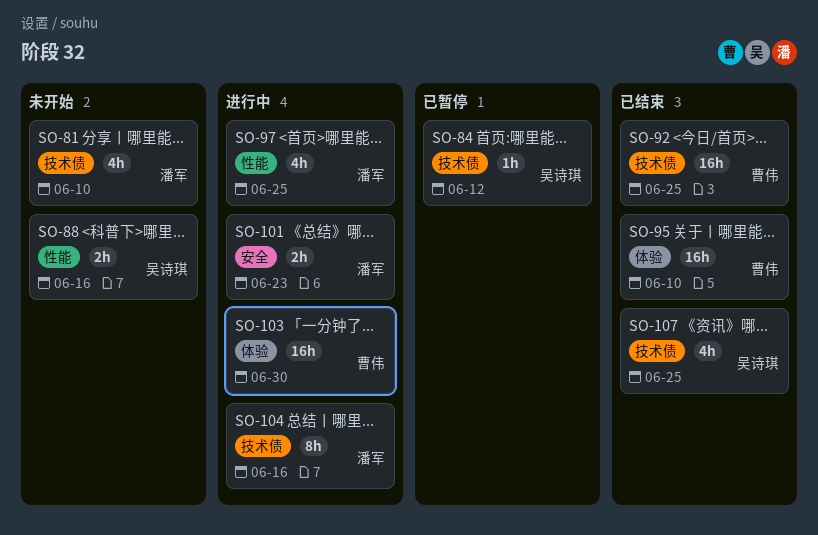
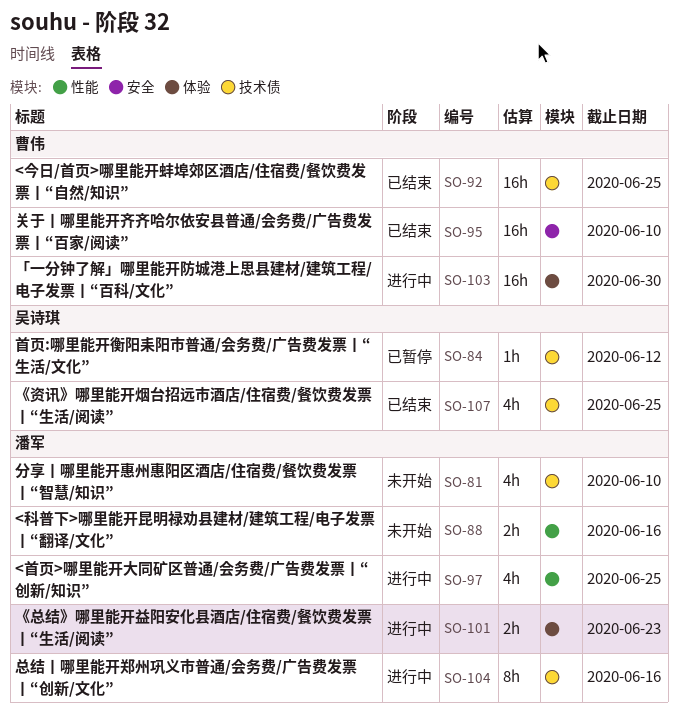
SO-88, owner: 吴诗琪 -> 潘军
SO-95, label: 体验 -> 安全
SO-101, label: 安全 -> 体验

